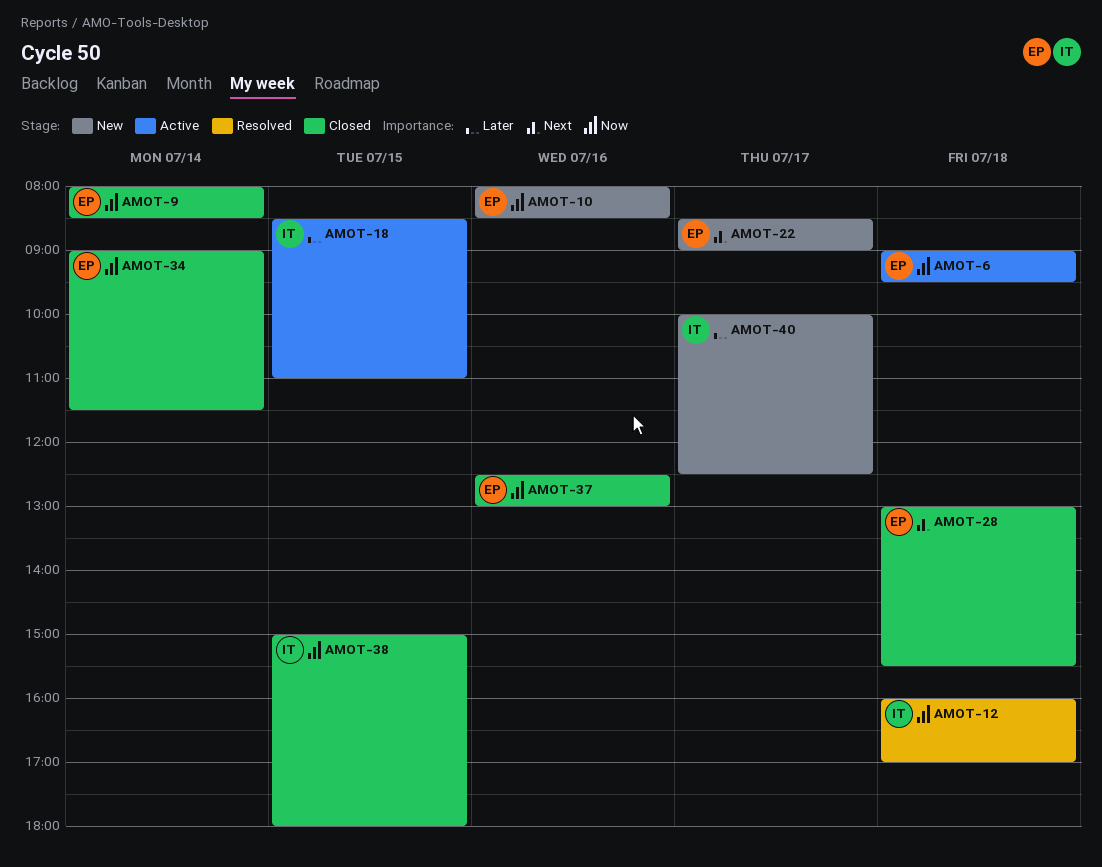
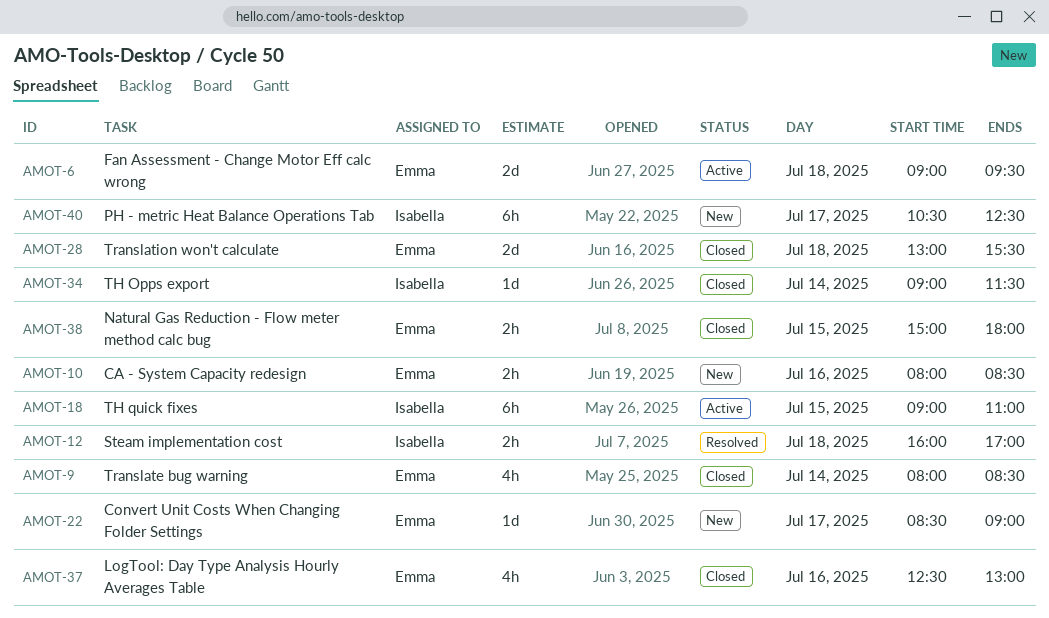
AMOT-18, begins: 08:30 -> 09:00
AMOT-34, owner: Emma -> Isabella
AMOT-38, owner: Isabella -> Emma
AMOT-40, begins: 10:00 -> 10:30

